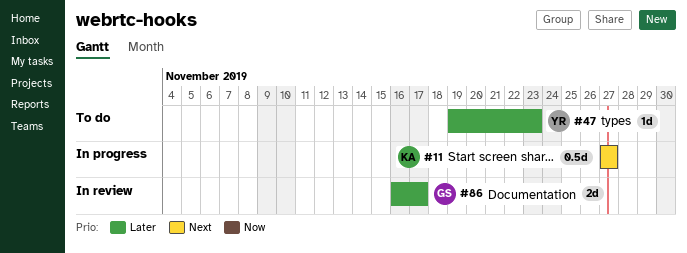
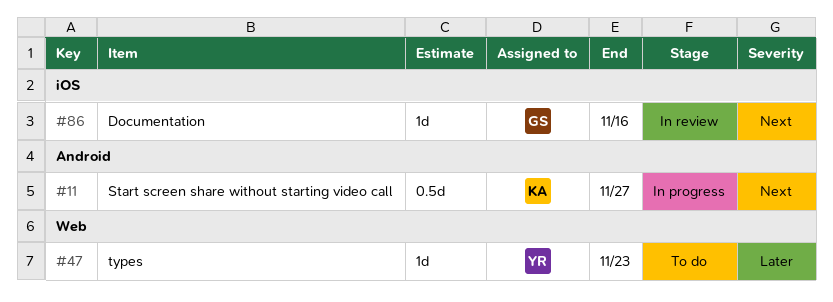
#86, priority: Later -> Next
#86, estimate: 2d -> 1d
#86, due: Nov 17 -> Nov 16

